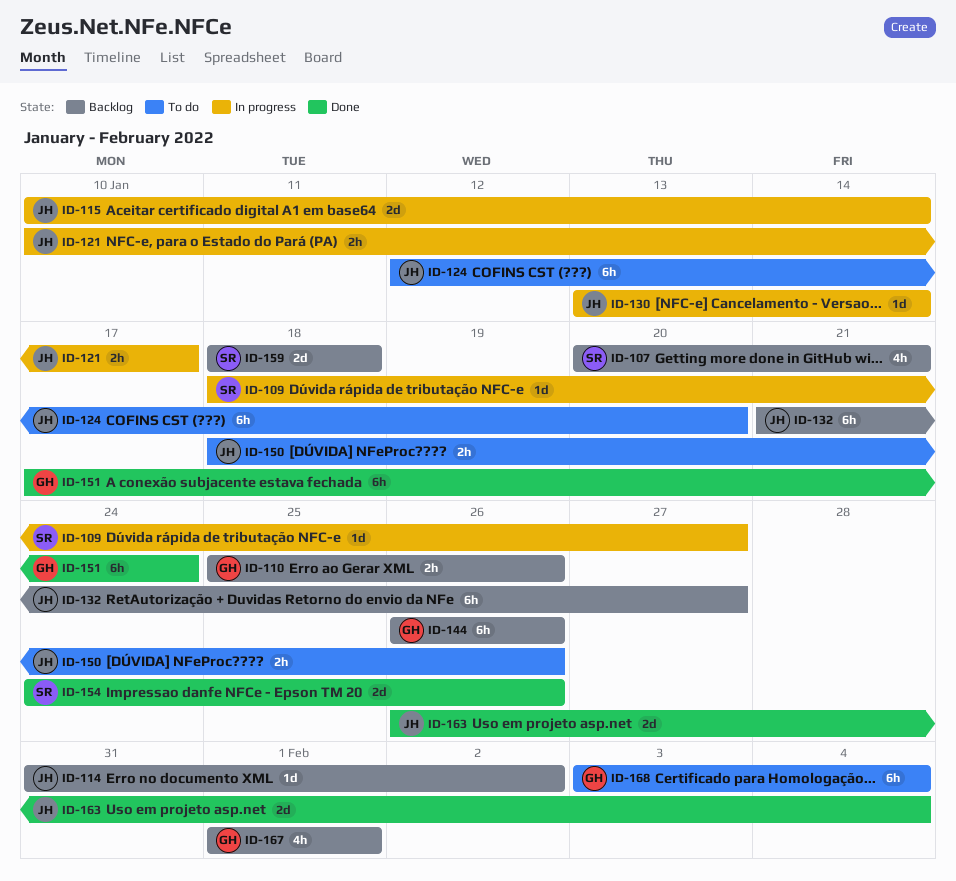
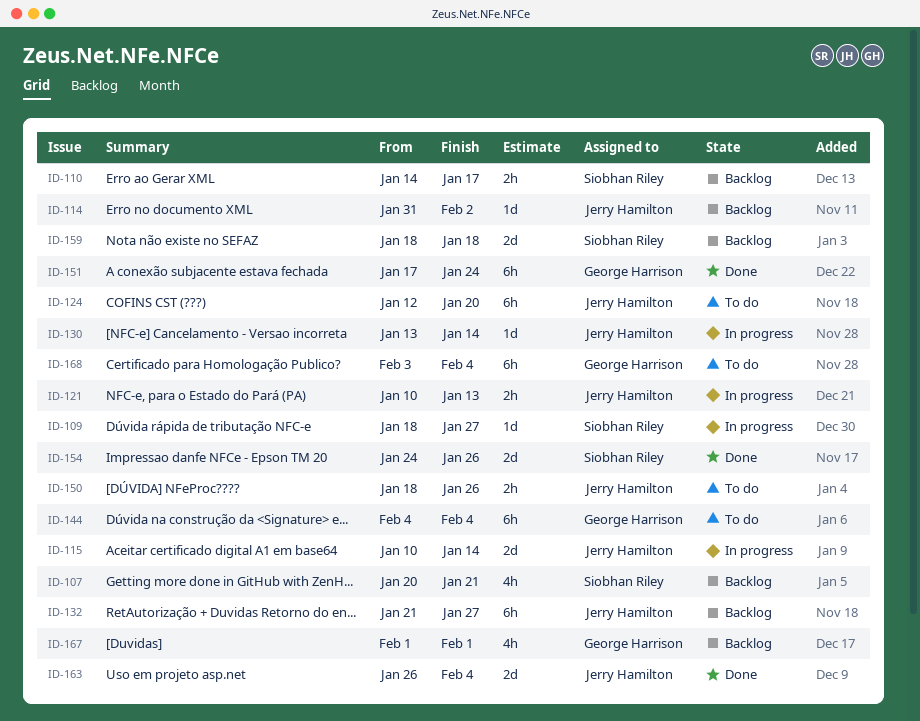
ID-110, owner: George Harrison -> Siobhan Riley
ID-110, start: Jan 25 -> Jan 14
ID-110, due: Jan 26 -> Jan 17
ID-121, due: Jan 17 -> Jan 13
ID-144, status: Backlog -> To do
ID-144, start: Jan 26 -> Feb 4
ID-144, due: Jan 26 -> Feb 4

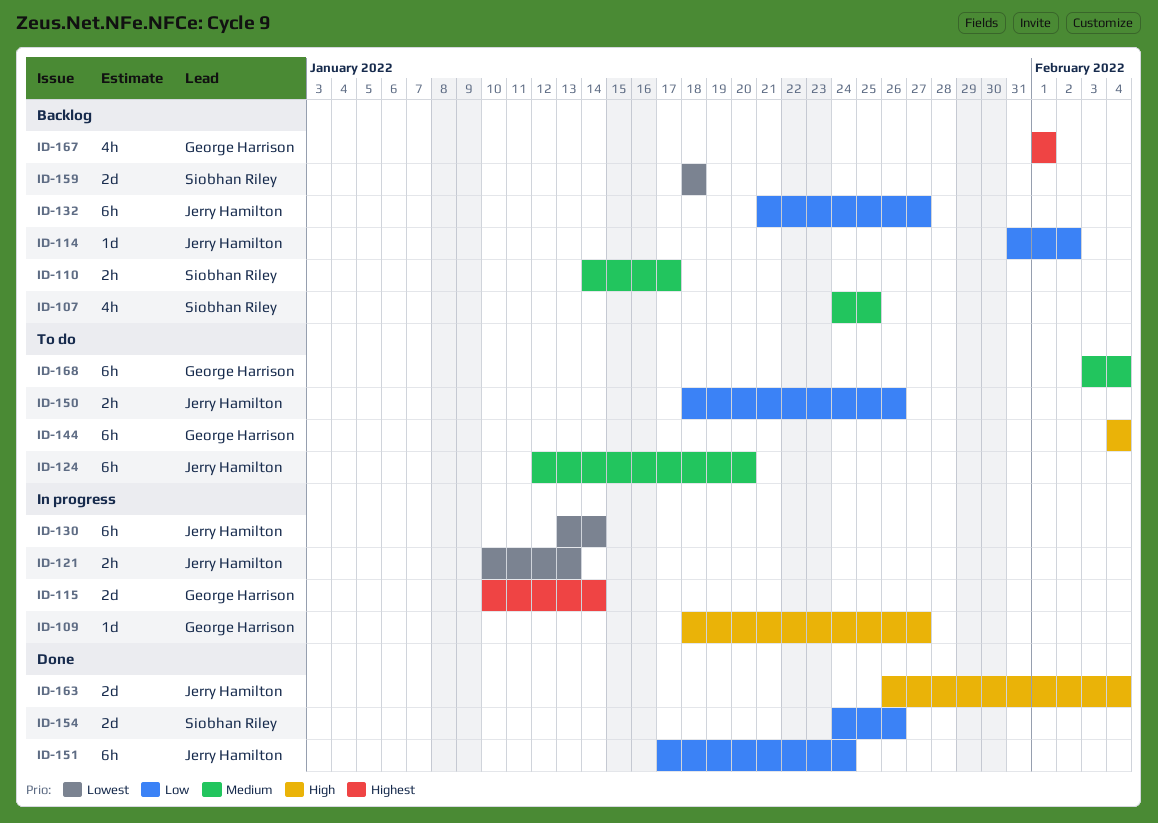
ID-107, start: Jan 20 -> Jan 24
ID-107, due: Jan 21 -> Jan 25
ID-109, owner: Siobhan Riley -> George Harrison
ID-115, owner: Jerry Hamilton -> George Harrison
ID-130, estimate: 1d -> 6h
ID-151, owner: George Harrison -> Jerry Hamilton

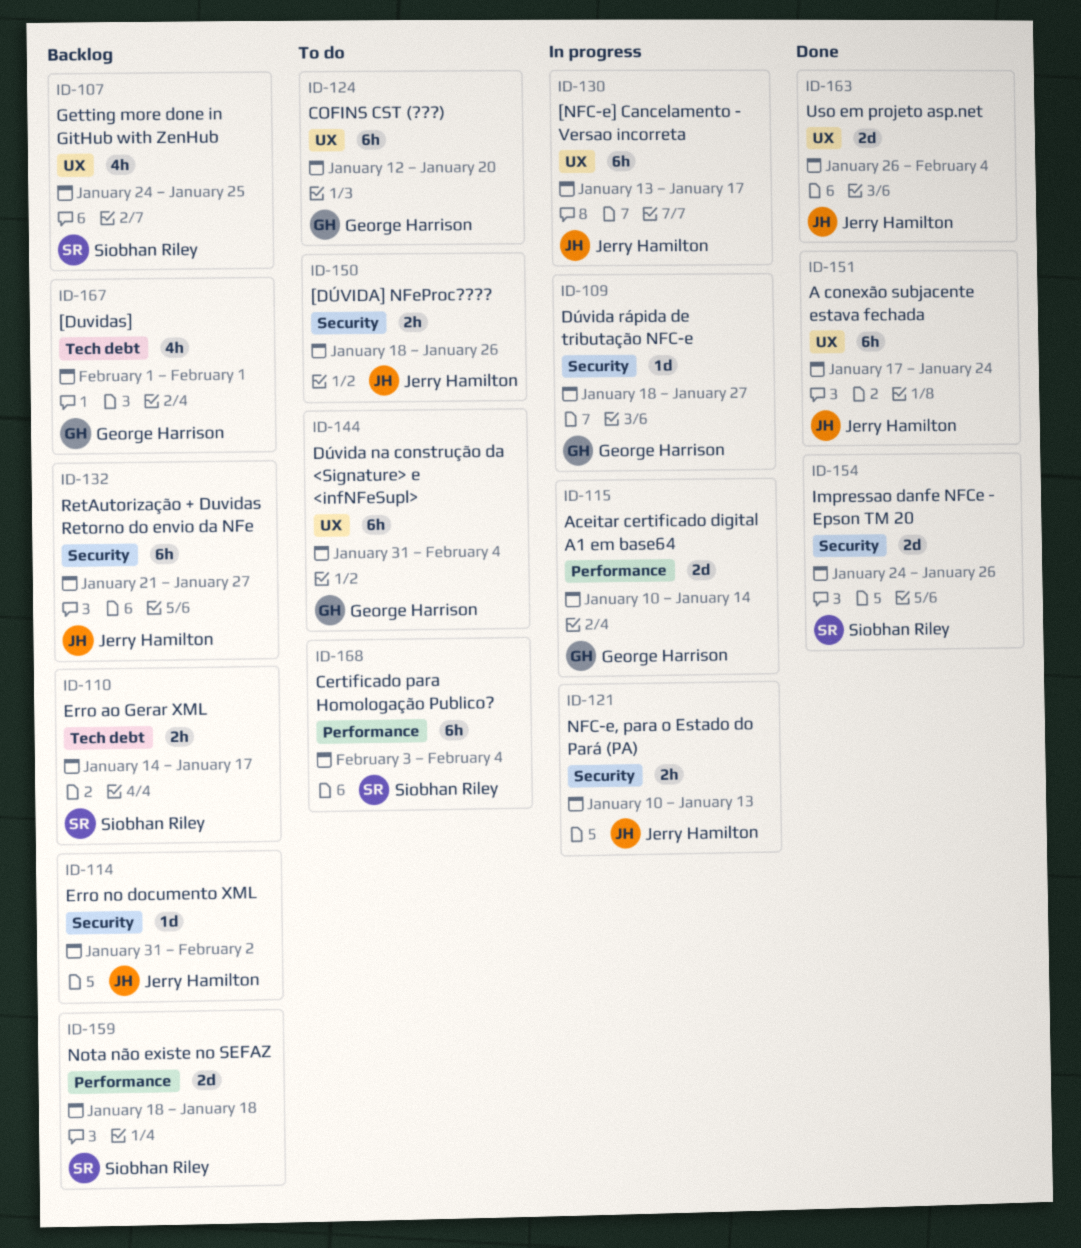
ID-124, owner: Jerry Hamilton -> George Harrison
ID-130, due: Jan 14 -> Jan 17
ID-144, start: Feb 4 -> Jan 31
ID-168, owner: George Harrison -> Siobhan Riley

